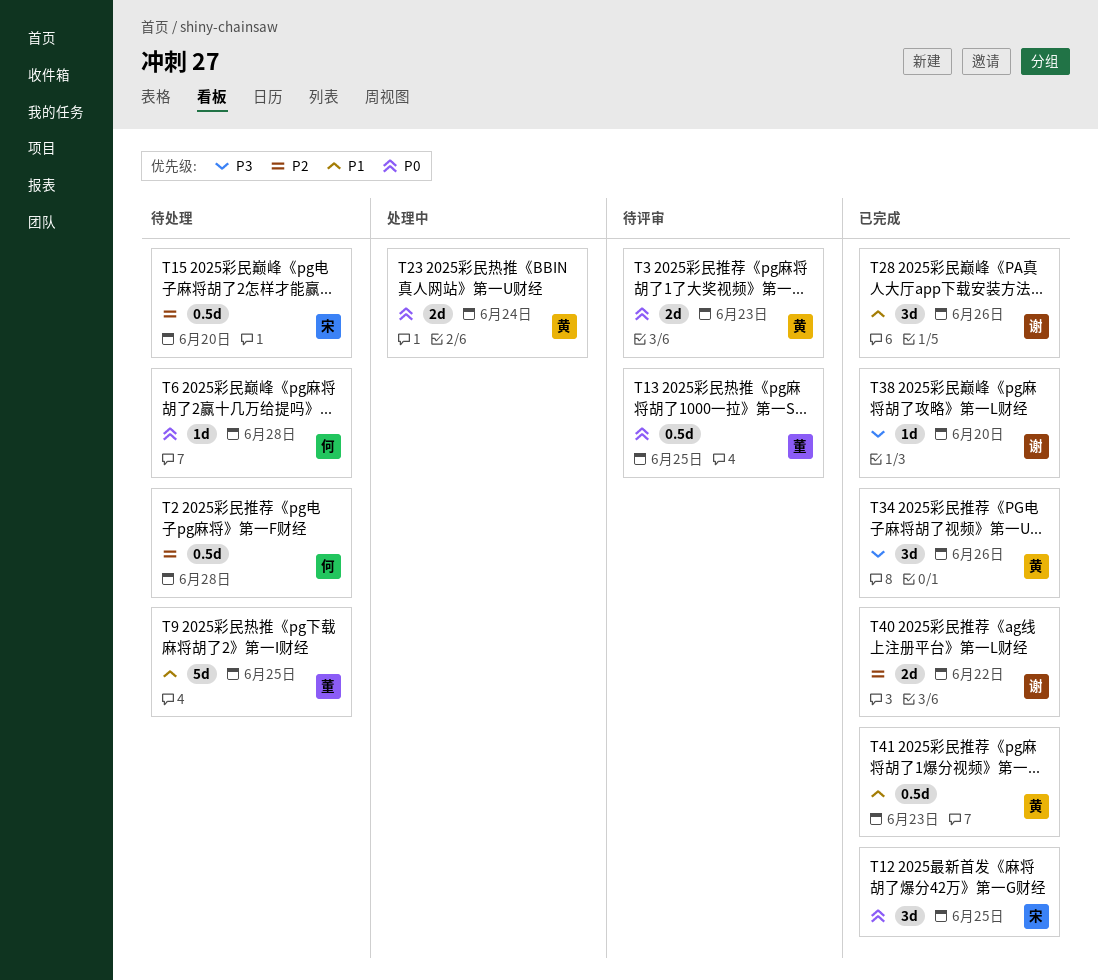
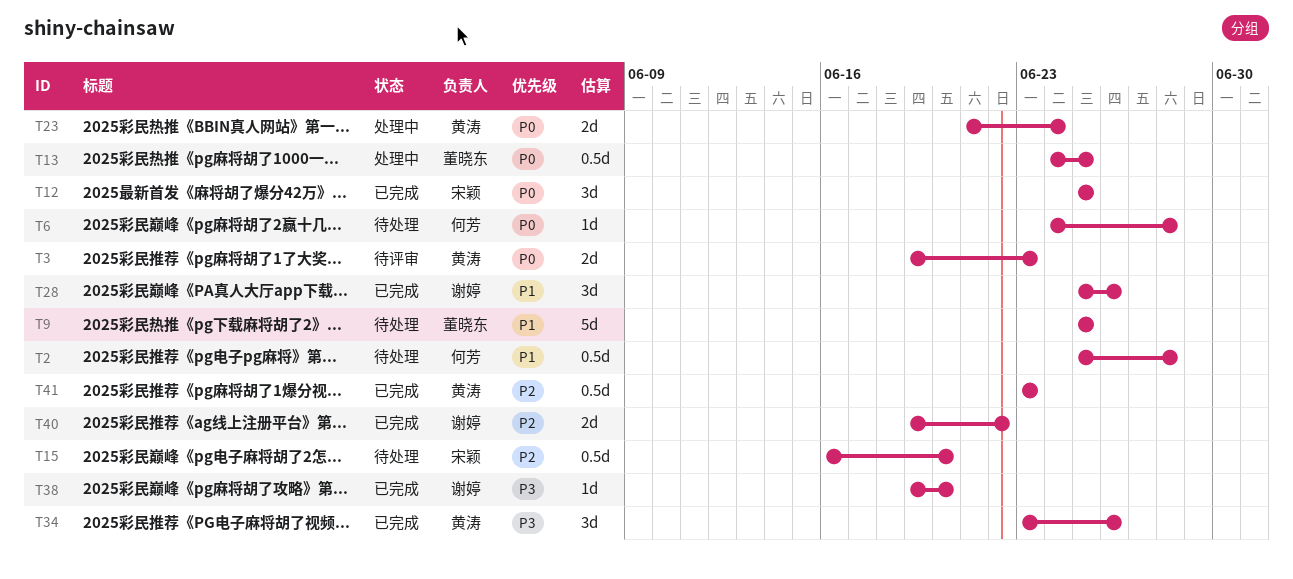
T2, priority: P2 -> P1
T13, status: 待评审 -> 处理中
T41, priority: P1 -> P2

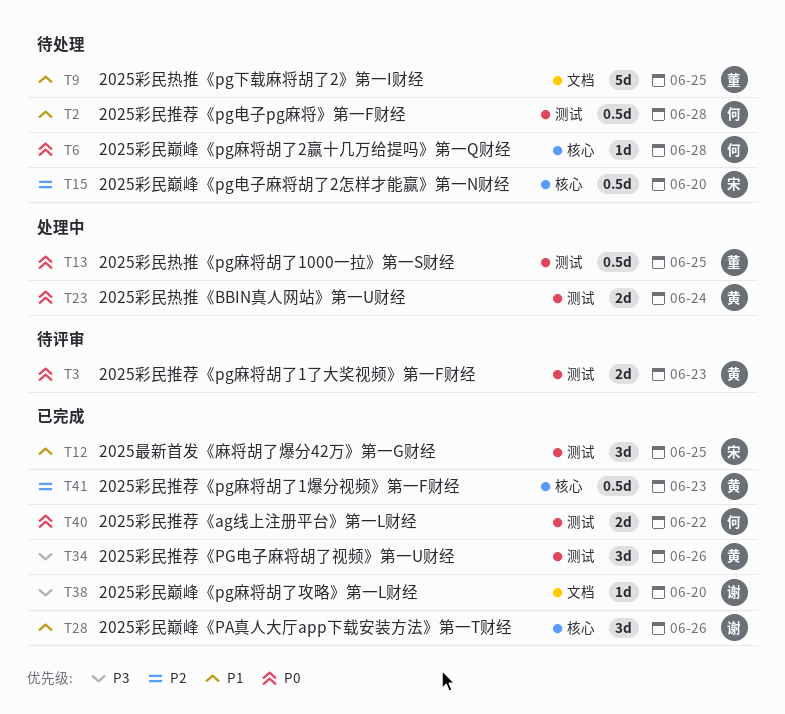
T12, priority: P0 -> P1
T40, owner: 谢婷 -> 何芳
T40, priority: P2 -> P0

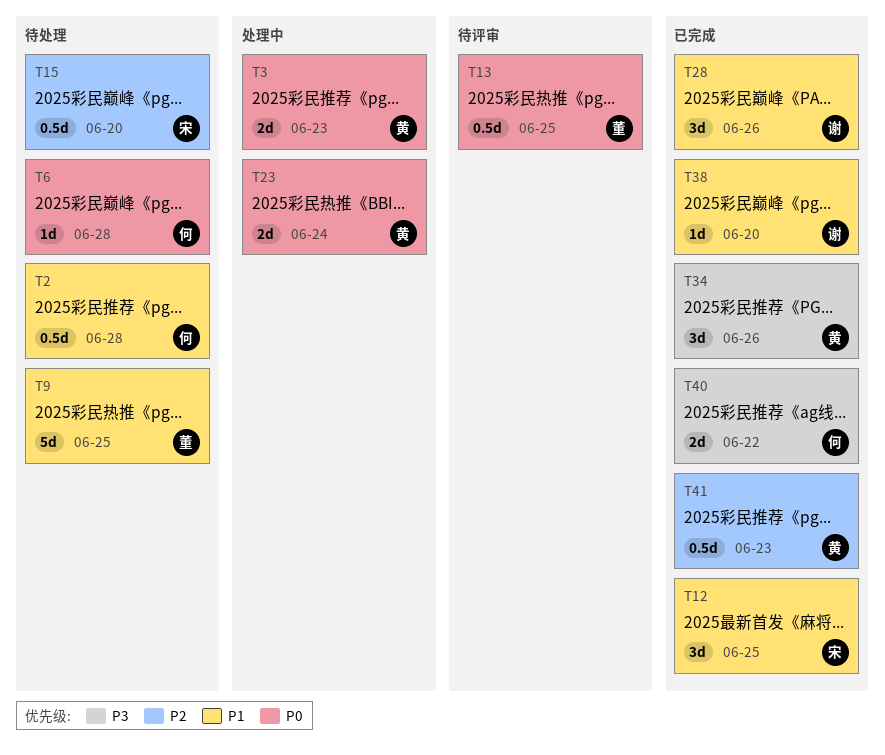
T3, status: 待评审 -> 处理中
T13, status: 处理中 -> 待评审
T38, priority: P3 -> P1
T40, priority: P0 -> P3

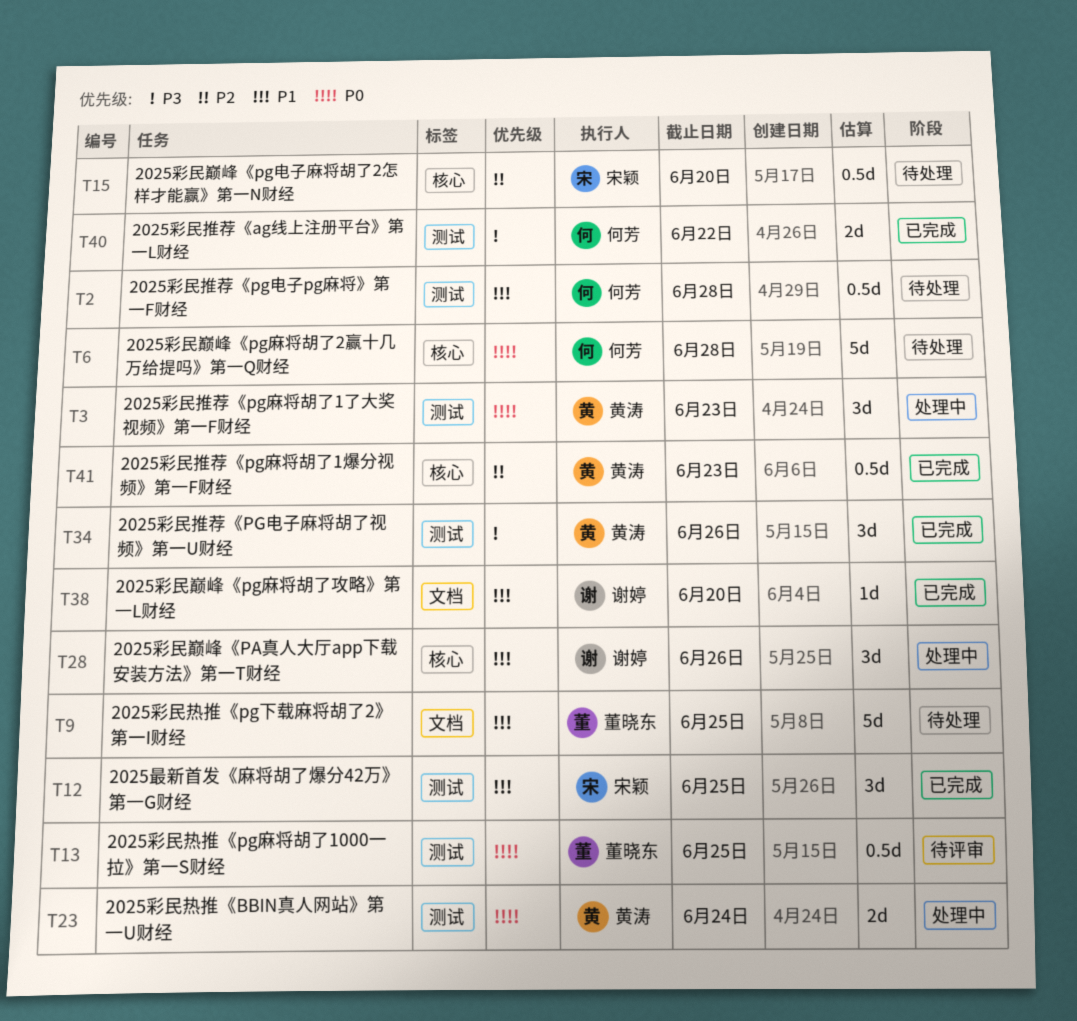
T3, estimate: 2d -> 3d
T6, estimate: 1d -> 5d
T28, status: 已完成 -> 处理中

